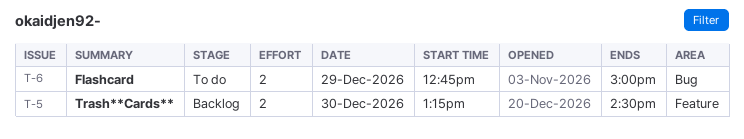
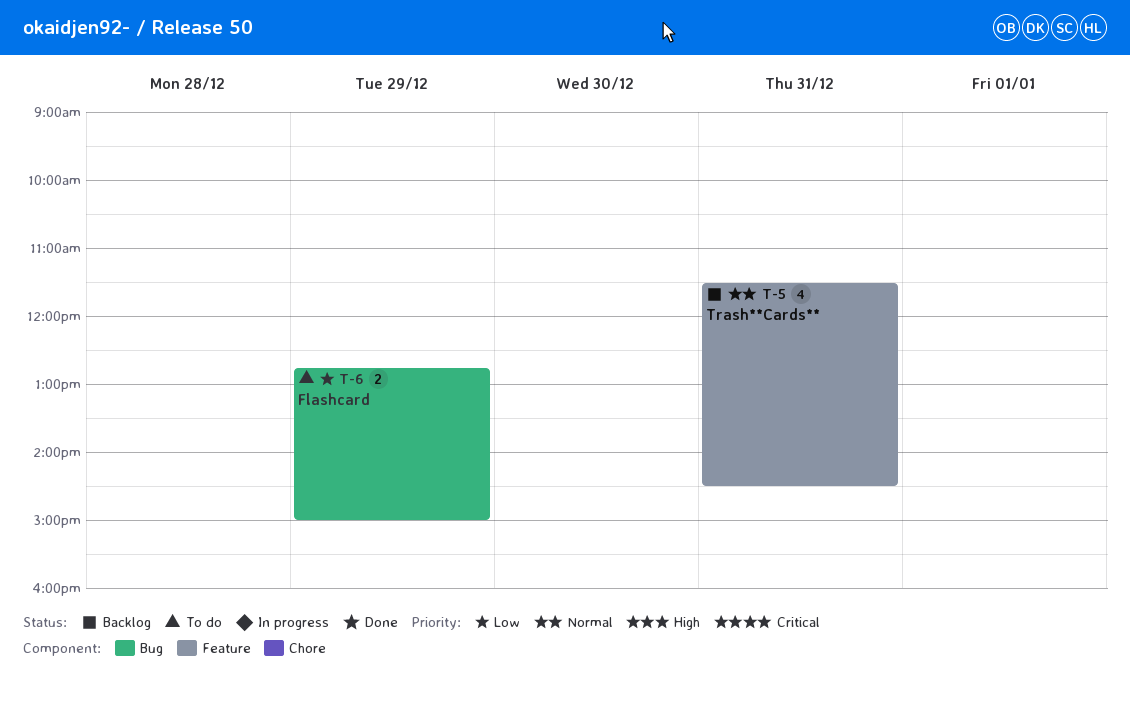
T-5, estimate: 2 -> 4
T-5, day: Dec 30 -> Dec 31
T-5, begins: 13:15 -> 11:30

